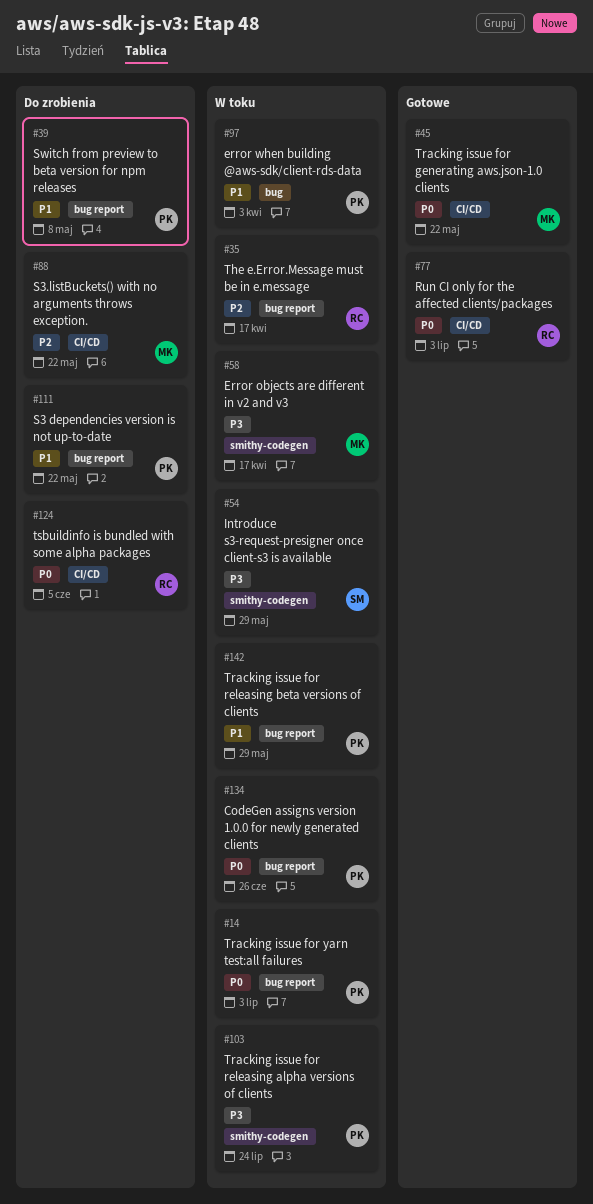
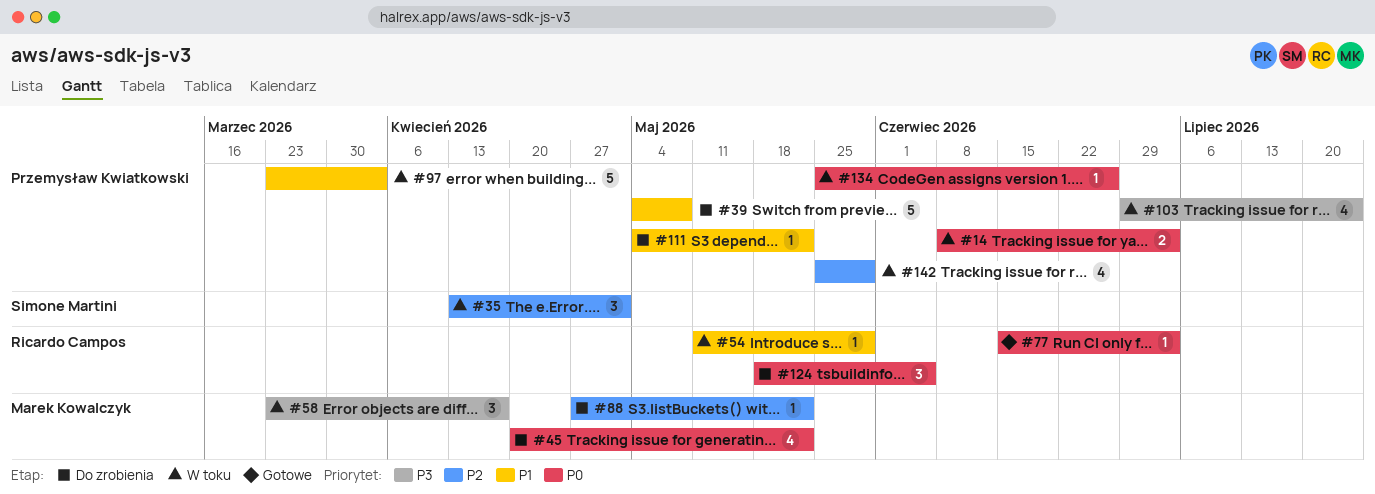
#35, owner: Ricardo Campos -> Simone Martini
#35, due: Apr 17 -> May 1
#45, status: Gotowe -> Do zrobienia
#54, owner: Simone Martini -> Ricardo Campos
#54, priority: P3 -> P1
#142, priority: P1 -> P2

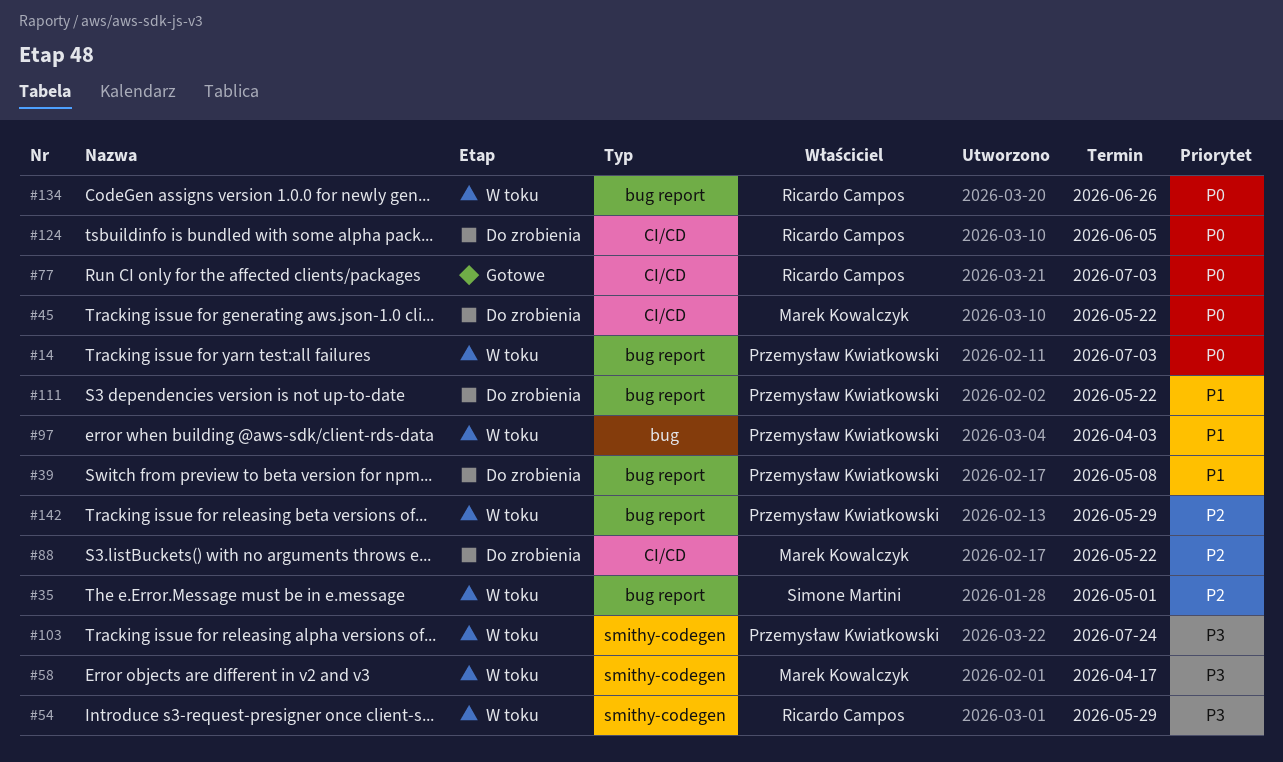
#54, priority: P1 -> P3
#134, owner: Przemysław Kwiatkowski -> Ricardo Campos

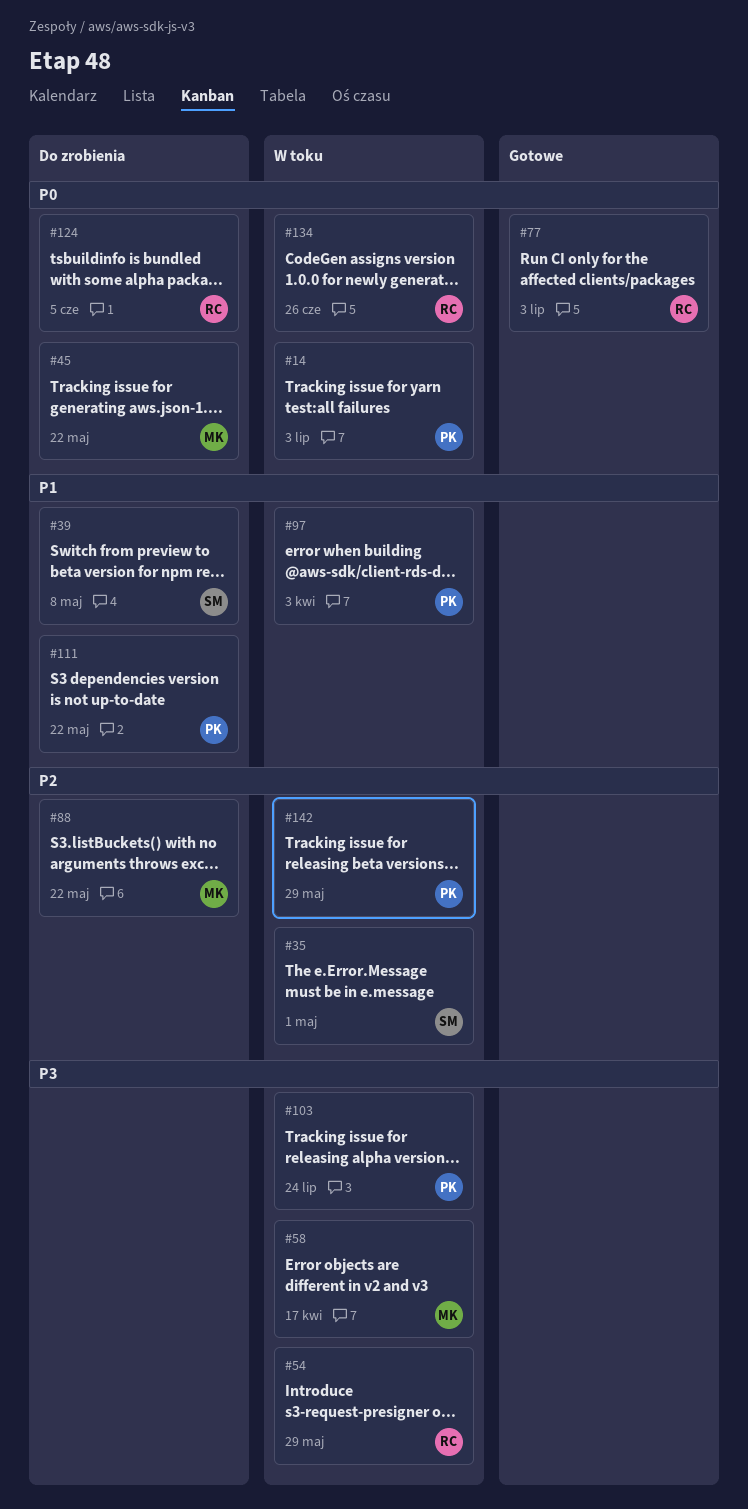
#39, owner: Przemysław Kwiatkowski -> Simone Martini

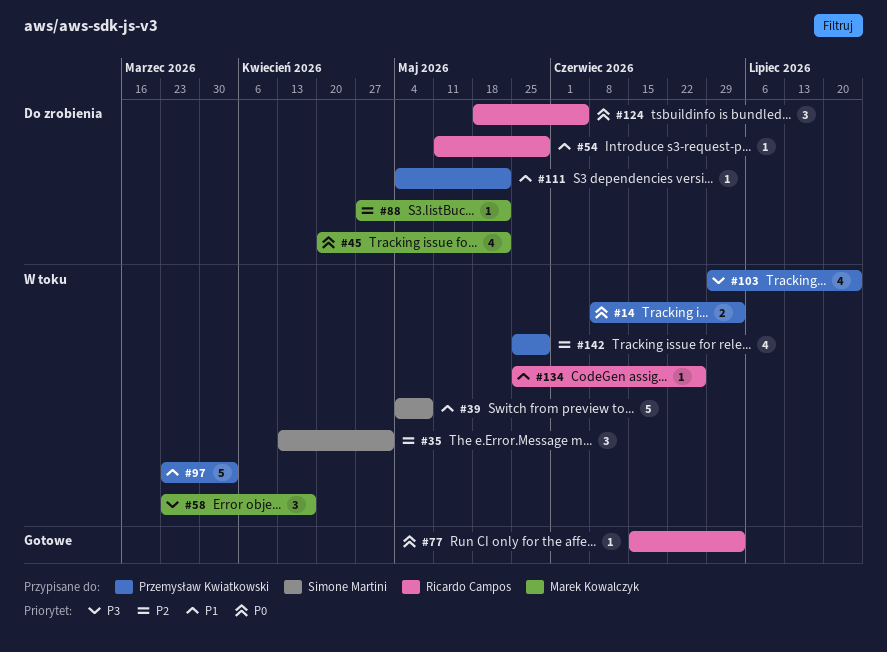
#39, status: Do zrobienia -> W toku
#54, status: W toku -> Do zrobienia
#54, priority: P3 -> P1
#134, priority: P0 -> P1

